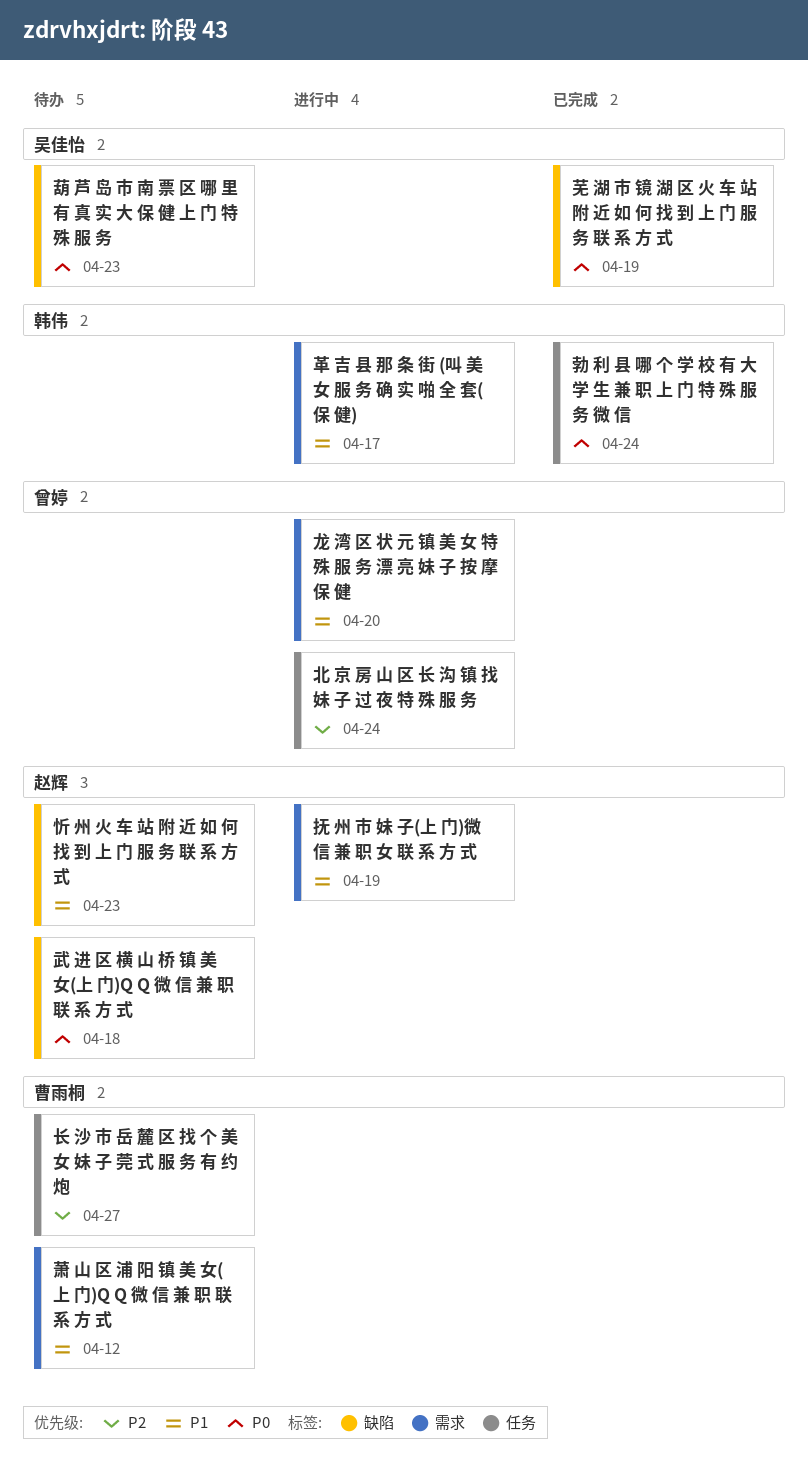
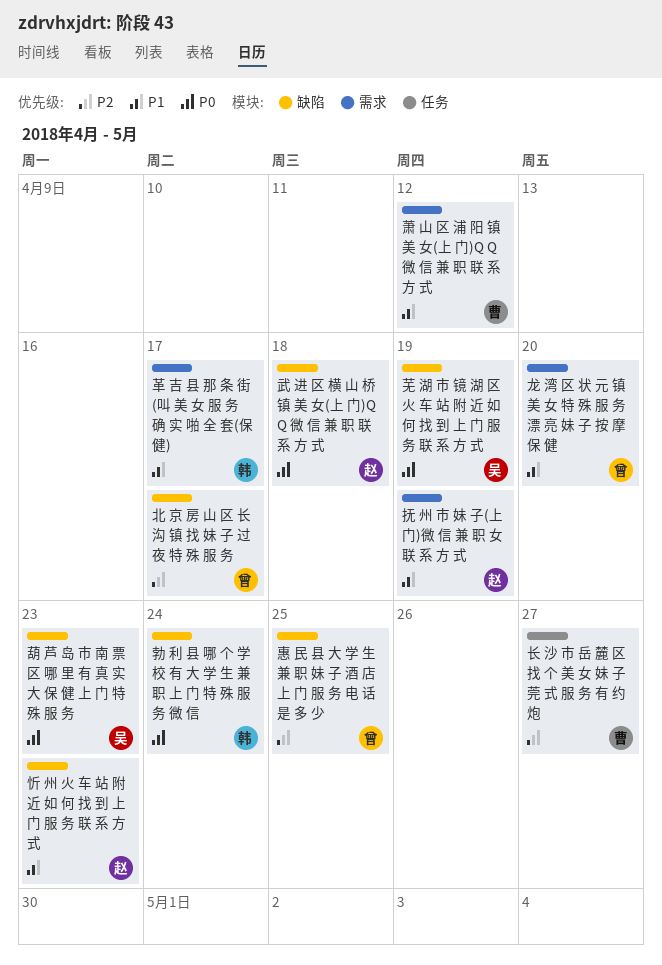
勃 利 县 哪 个 学 校 有 大 学 生 兼 职 上 门 特 殊 服 务 微 信, label: 任务 -> 缺陷
北 京 房 山 区 长 沟 镇 找 妹 子 过 夜 特 殊 服 务, label: 任务 -> 缺陷
北 京 房 山 区 长 沟 镇 找 妹 子 过 夜 特 殊 服 务, due: Apr 24 -> Apr 17
惠 民 县 大 学 生 兼 职 妹 子 酒 店 上 门 服 务 电 话 是 多 少: none -> present

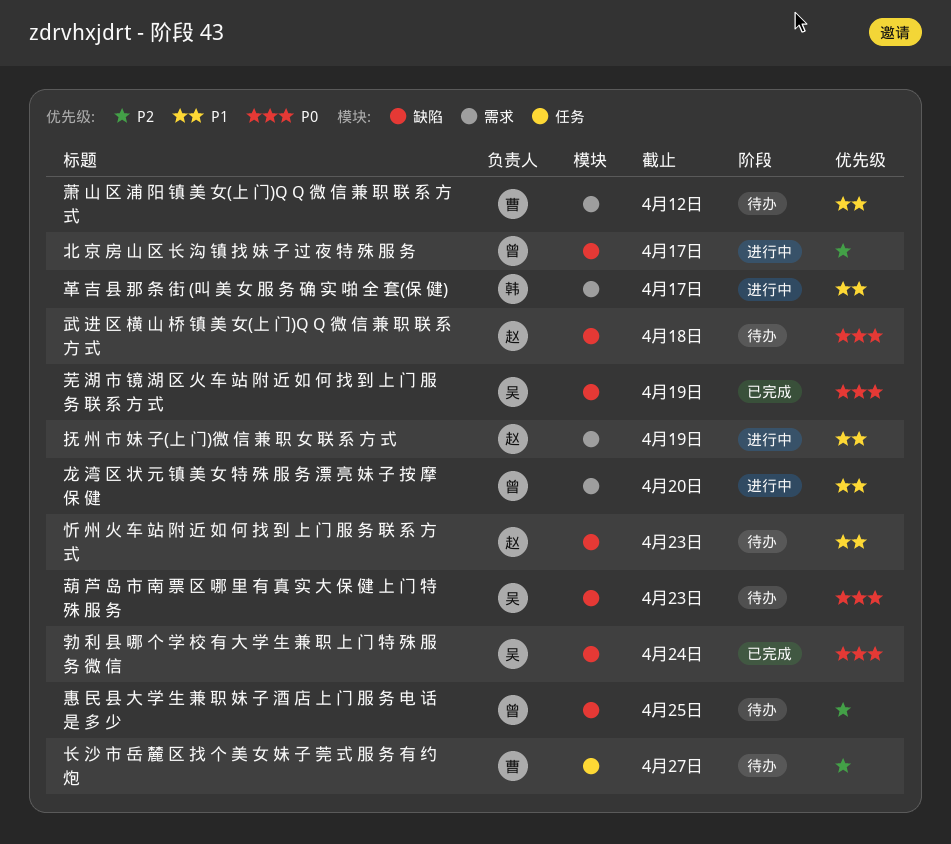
勃 利 县 哪 个 学 校 有 大 学 生 兼 职 上 门 特 殊 服 务 微 信, owner: 韩 -> 吴

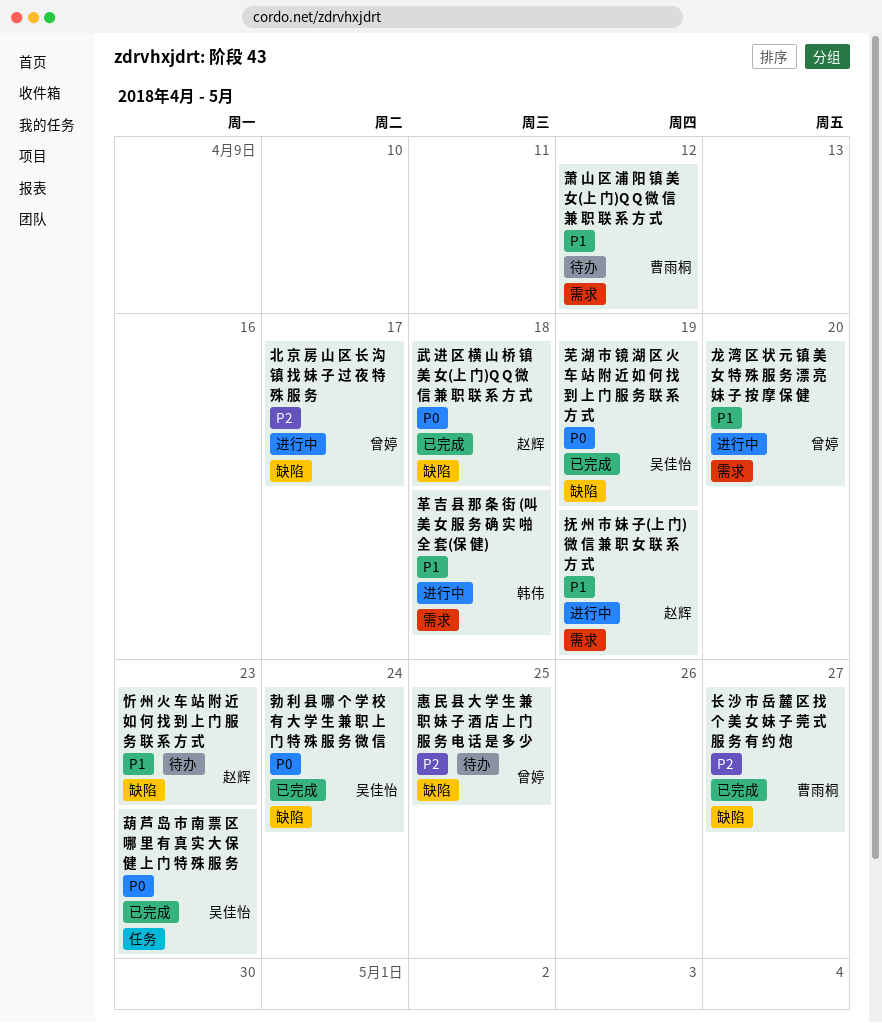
武 进 区 横 山 桥 镇 美 女(上 门)Q Q 微 信 兼 职 联 系 方 式, status: 待办 -> 已完成
葫 芦 岛 市 南 票 区 哪 里 有 真 实 大 保 健 上 门 特 殊 服 务, status: 待办 -> 已完成
葫 芦 岛 市 南 票 区 哪 里 有 真 实 大 保 健 上 门 特 殊 服 务, label: 缺陷 -> 任务
长 沙 市 岳 麓 区 找 个 美 女 妹 子 莞 式 服 务 有 约 炮, status: 待办 -> 已完成
长 沙 市 岳 麓 区 找 个 美 女 妹 子 莞 式 服 务 有 约 炮, label: 任务 -> 缺陷
革 吉 县 那 条 街 (叫 美 女 服 务 确 实 啪 全 套(保 健), due: Apr 17 -> Apr 18

